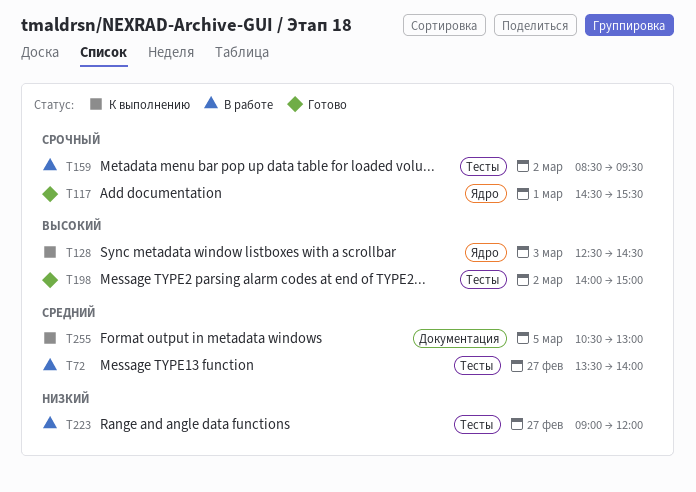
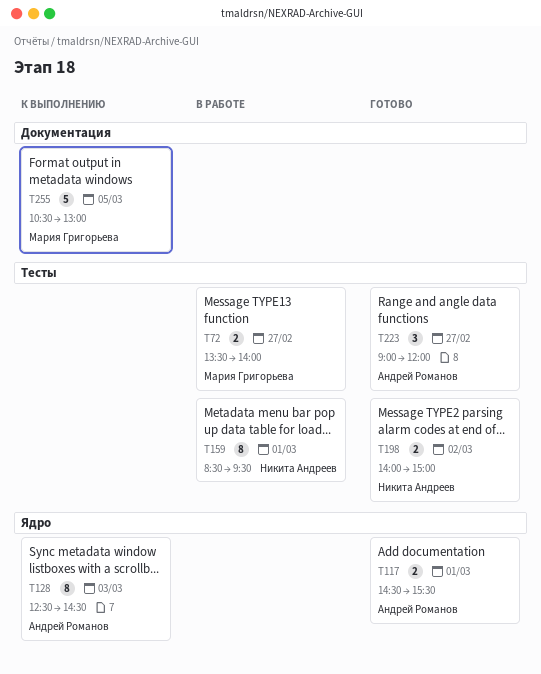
T159, day: Mar 2 -> Mar 1
T223, status: В работе -> Готово

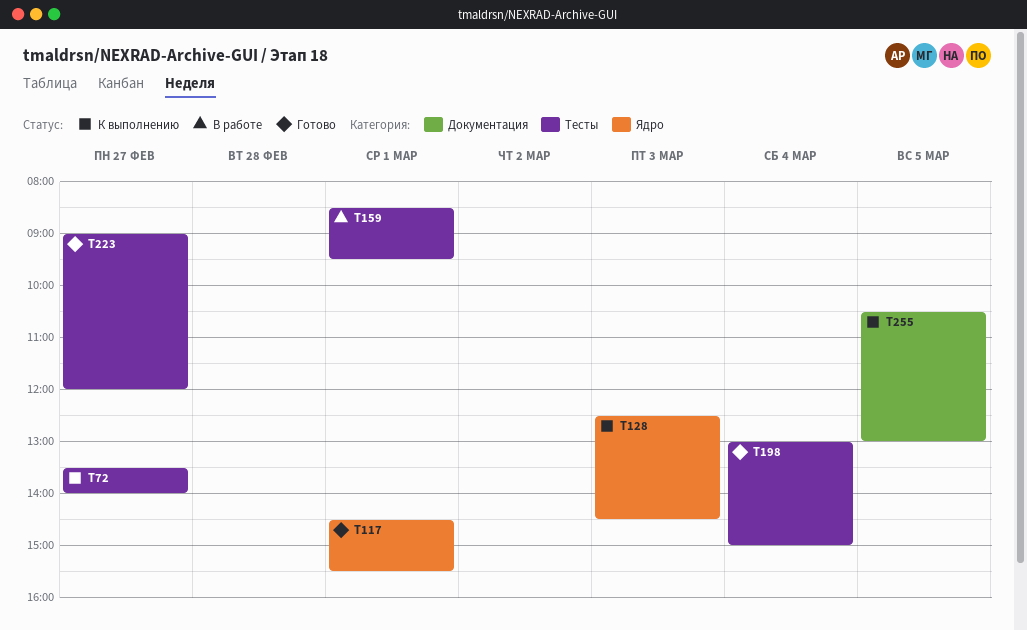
T72, status: В работе -> К выполнению
T198, day: Mar 2 -> Mar 4
T198, begins: 14:00 -> 13:00

